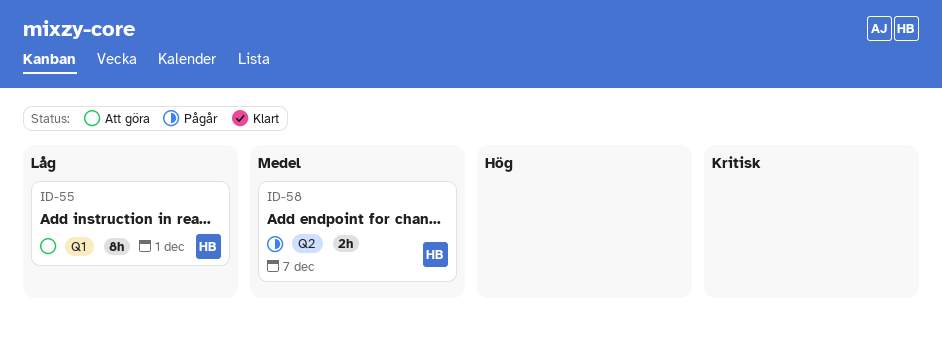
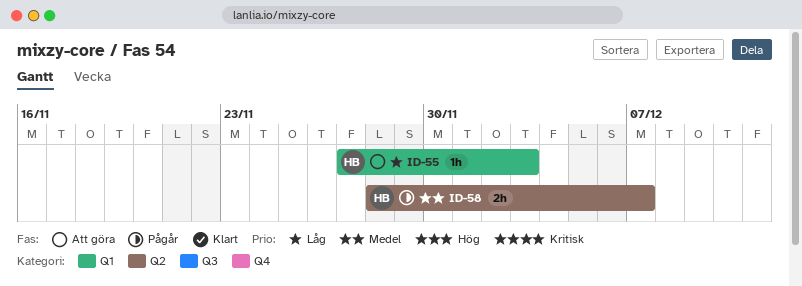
ID-55, estimate: 8h -> 1h
ID-55, due: Dec 1 -> Dec 3

